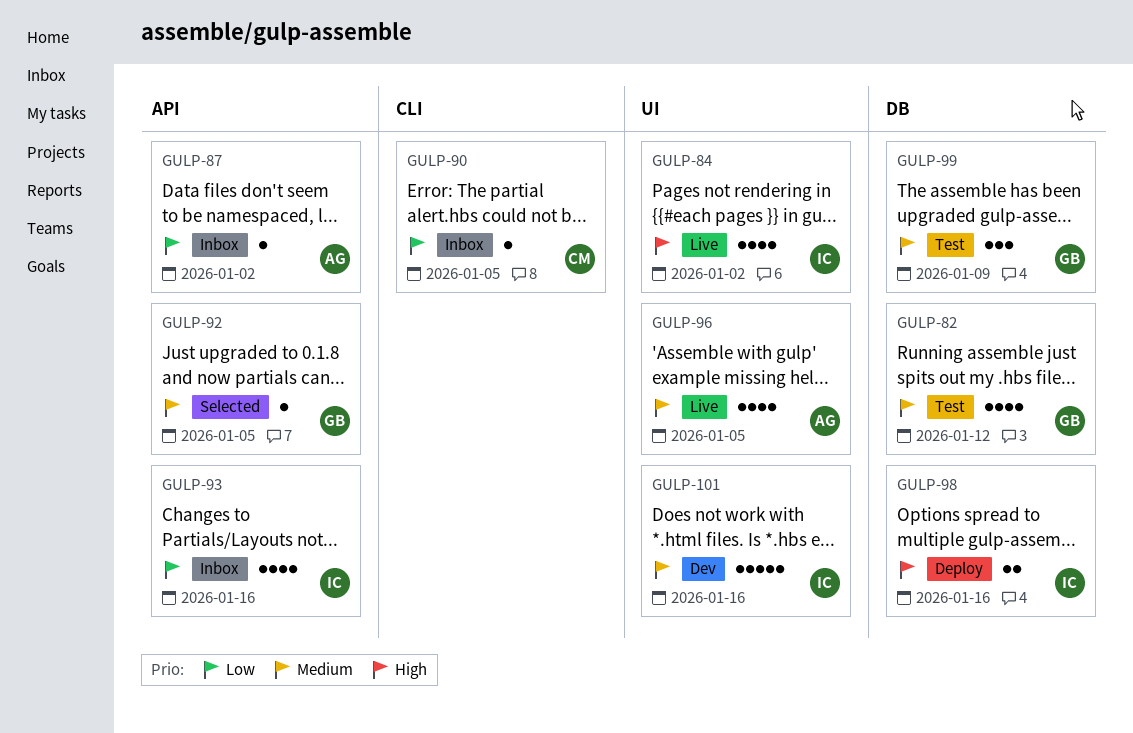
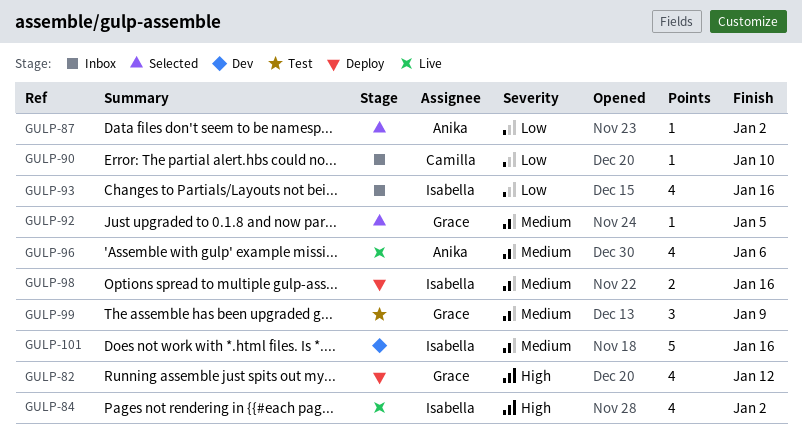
GULP-82, status: Test -> Deploy
GULP-82, priority: Medium -> High
GULP-87, status: Inbox -> Selected
GULP-90, due: Jan 5 -> Jan 10
GULP-96, due: Jan 5 -> Jan 6
GULP-98, priority: High -> Medium

